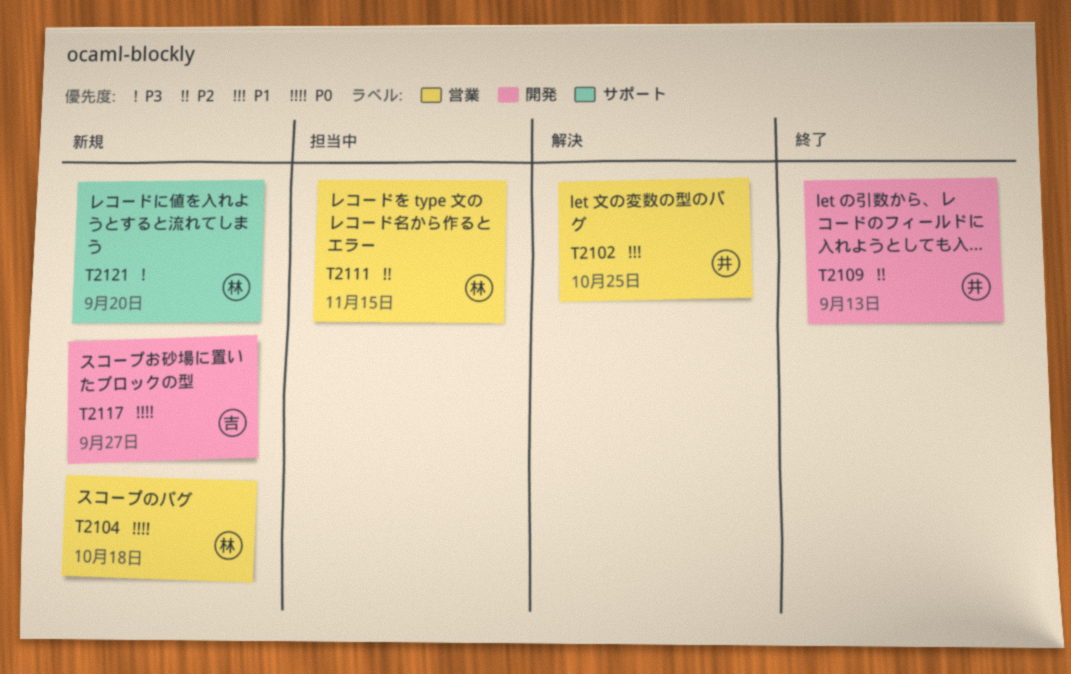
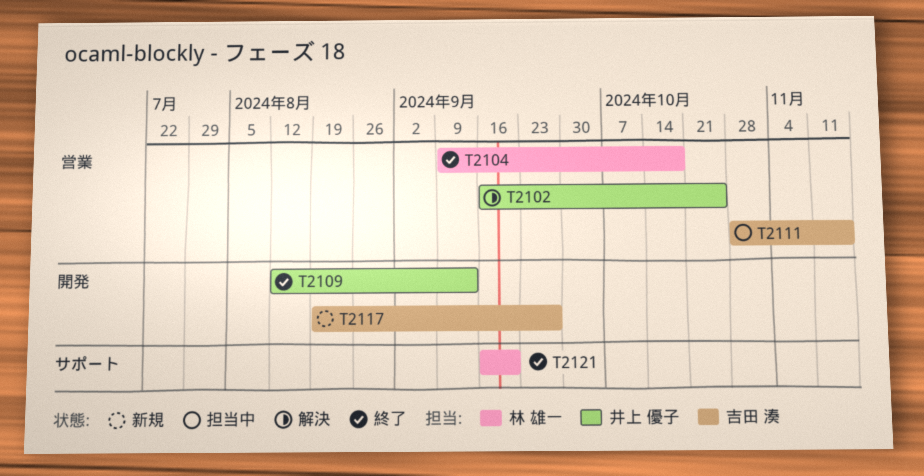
T2104, status: 新規 -> 終了
T2111, owner: 林 雄一 -> 吉田 湊
T2121, status: 新規 -> 終了

